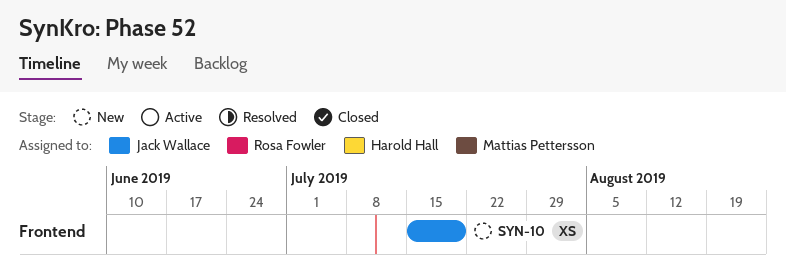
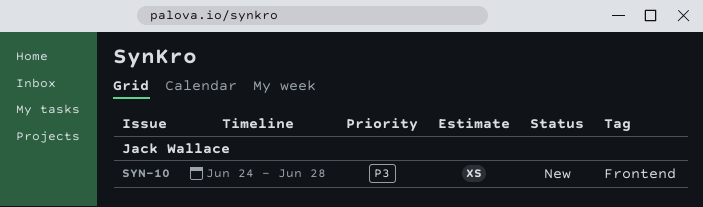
SYN-10, start: Jul 15 -> Jun 24
SYN-10, due: Jul 19 -> Jun 28

